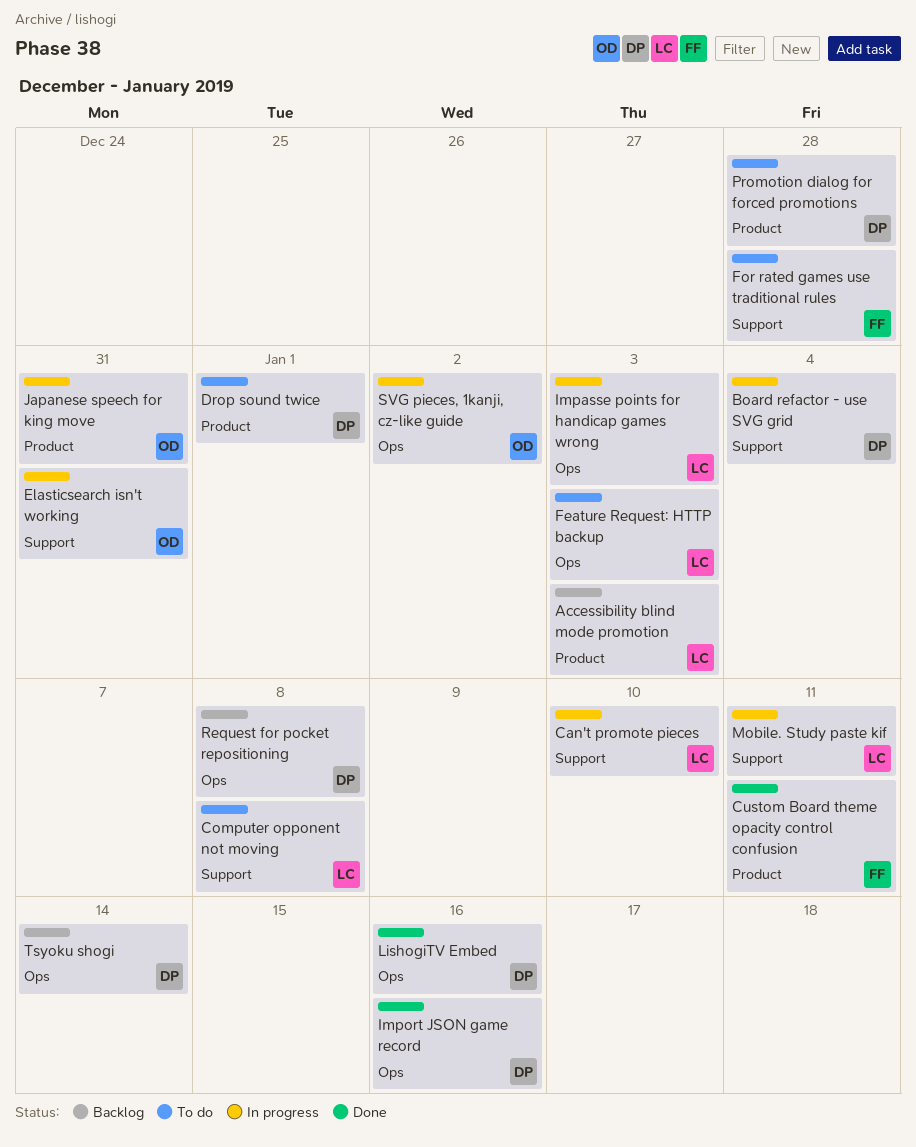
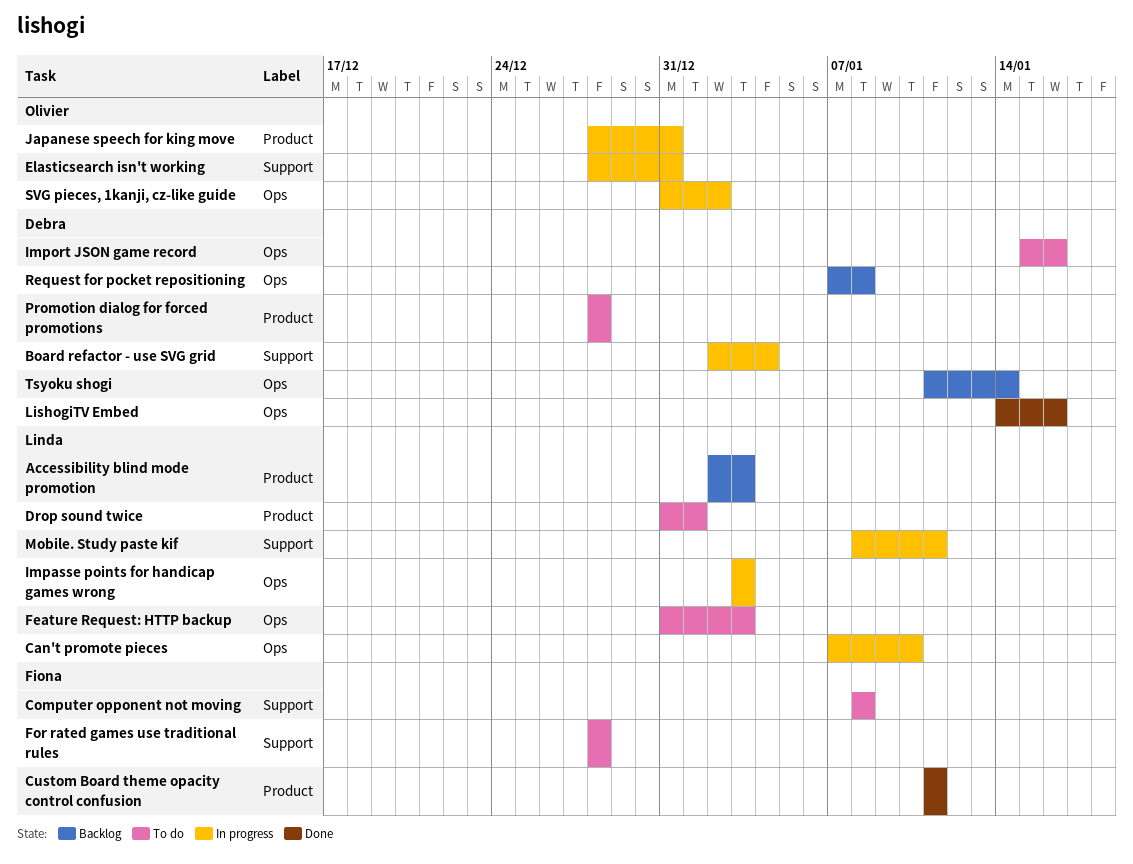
Can't promote pieces, label: Support -> Ops
Computer opponent not moving, owner: Linda -> Fiona
Drop sound twice, owner: Debra -> Linda
Import JSON game record, status: Done -> To do

